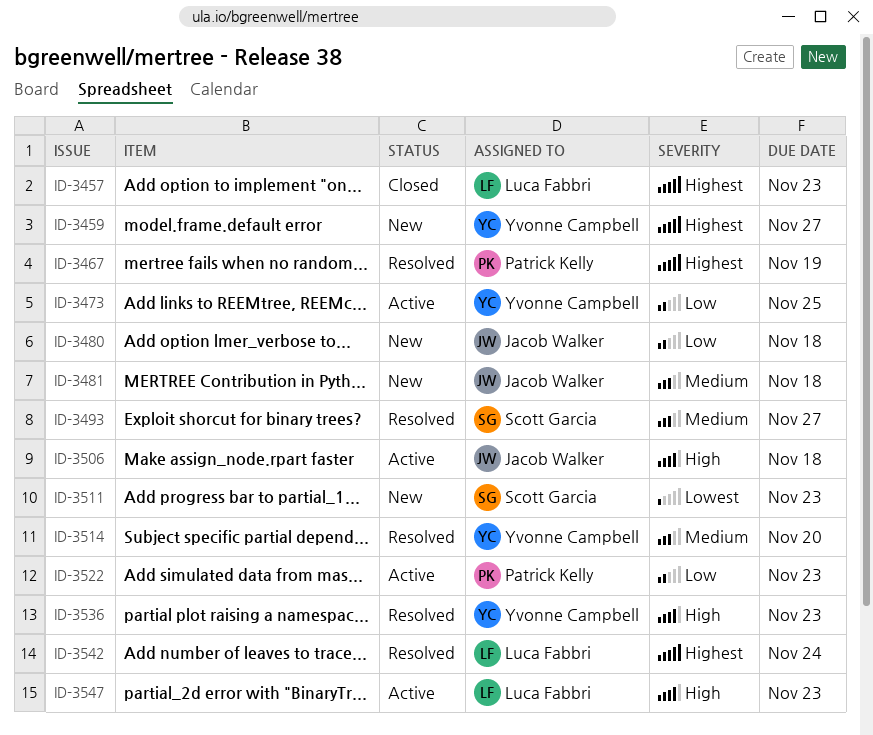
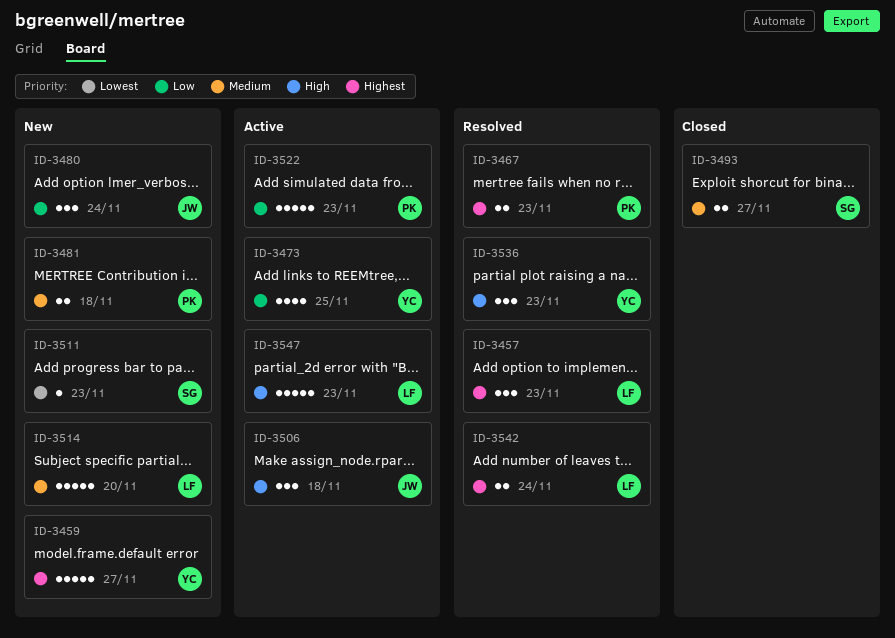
ID-3457, status: Closed -> Resolved
ID-3467, due: Nov 19 -> Nov 23
ID-3480, due: Nov 18 -> Nov 24
ID-3481, owner: Jacob Walker -> Patrick Kelly
ID-3493, status: Resolved -> Closed
ID-3514, status: Resolved -> New
ID-3514, owner: Yvonne Campbell -> Luca Fabbri

